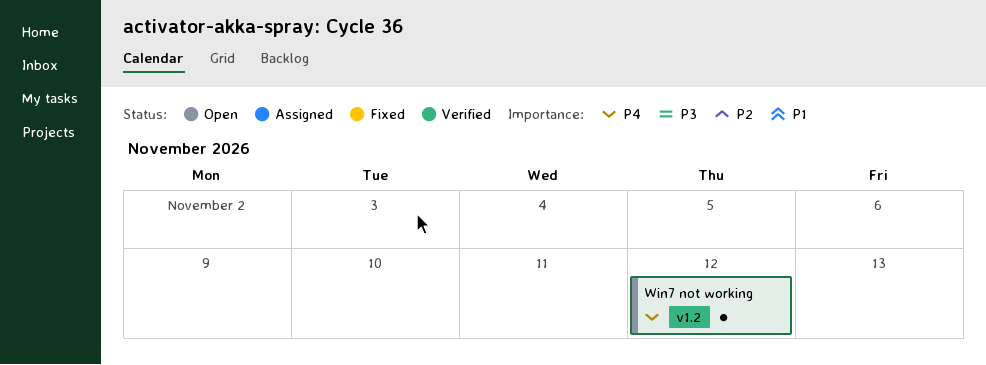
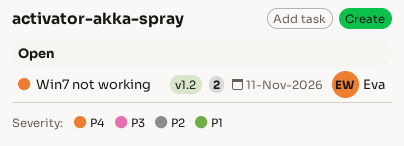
Win7 not working, estimate: 1 -> 2
Win7 not working, due: Nov 12 -> Nov 11

